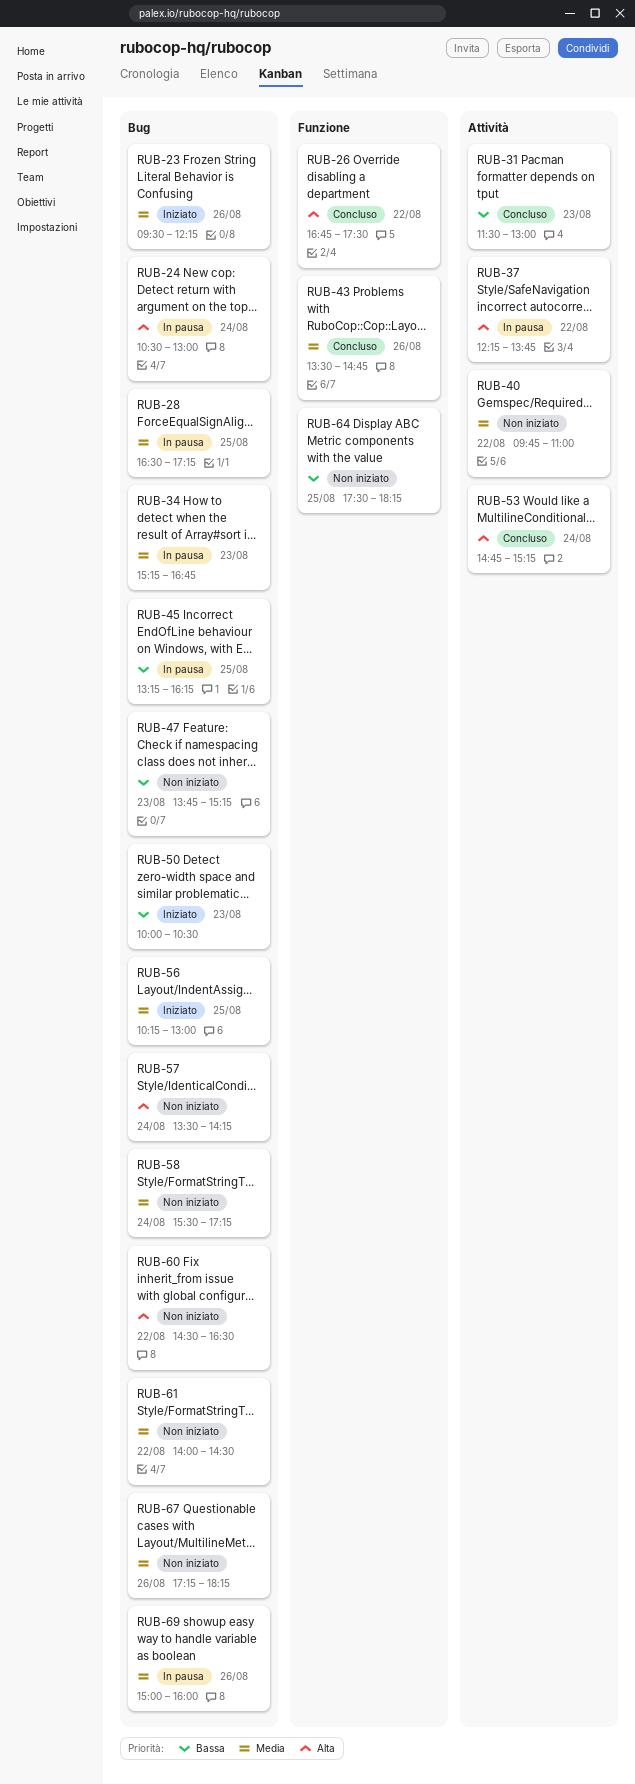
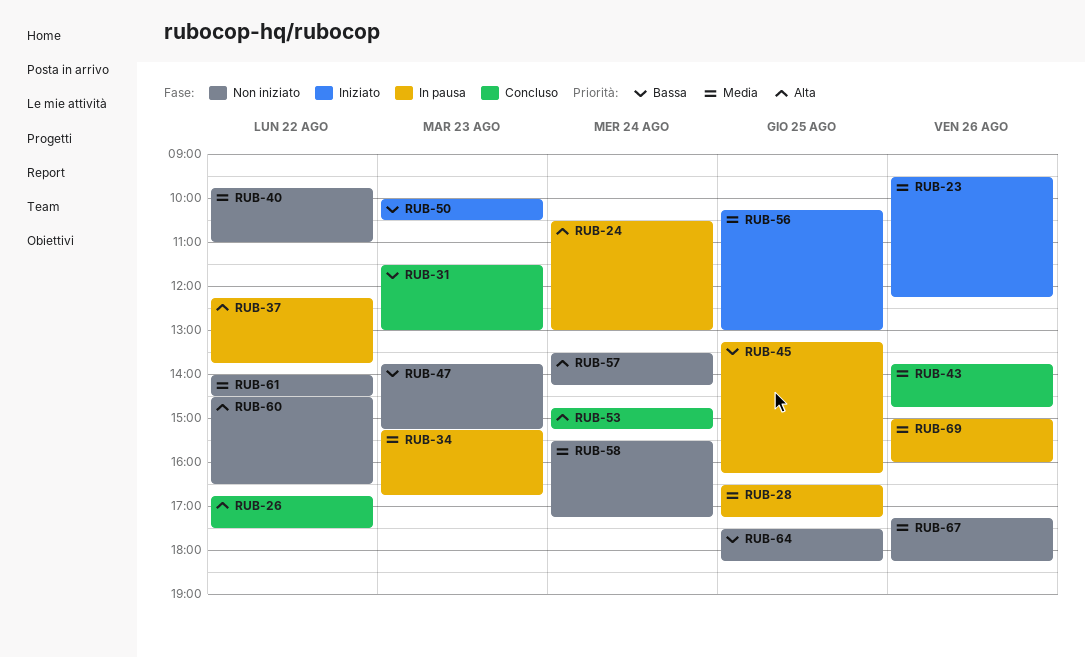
RUB-43, begins: 13:30 -> 13:45

